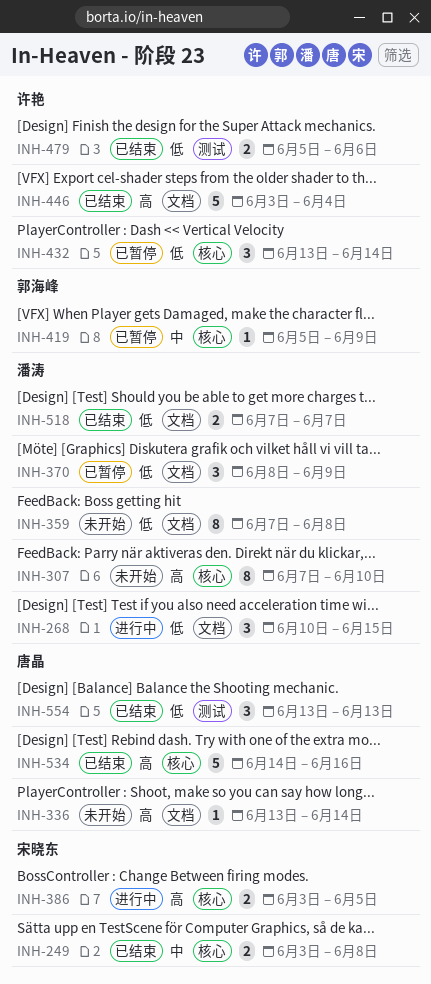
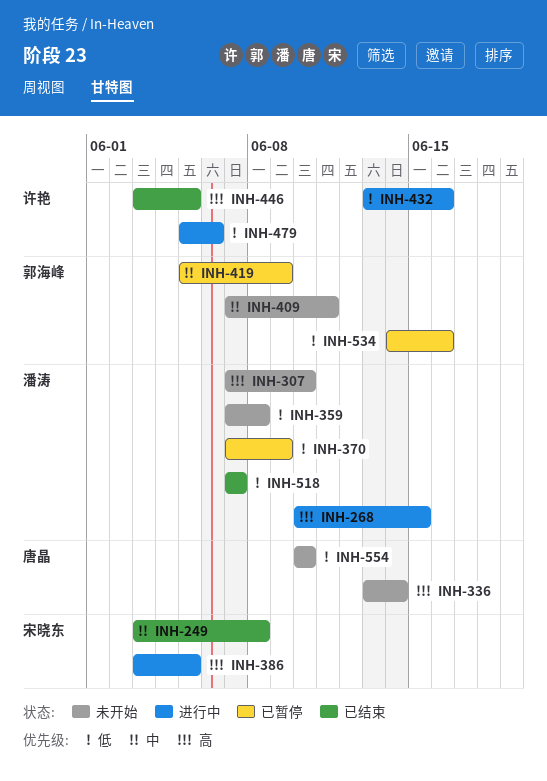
INH-268, priority: 低 -> 高
INH-370, start: Jun 8 -> Jun 7
INH-409: none -> present
INH-432, status: 已暂停 -> 进行中
INH-432, due: Jun 14 -> Jun 16
INH-446, due: Jun 4 -> Jun 5
INH-479, status: 已结束 -> 进行中
INH-534, status: 已结束 -> 已暂停
INH-534, owner: 唐晶 -> 郭海峰
INH-534, priority: 高 -> 低
INH-554, status: 已结束 -> 未开始
INH-554, start: Jun 13 -> Jun 10
INH-554, due: Jun 13 -> Jun 10

